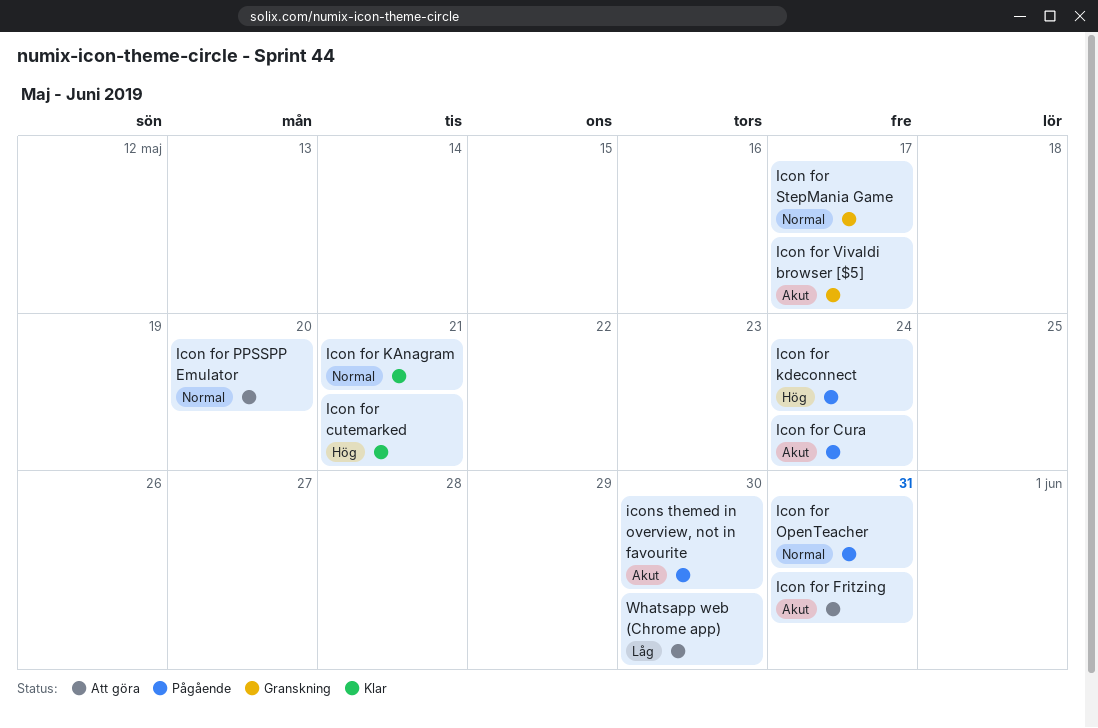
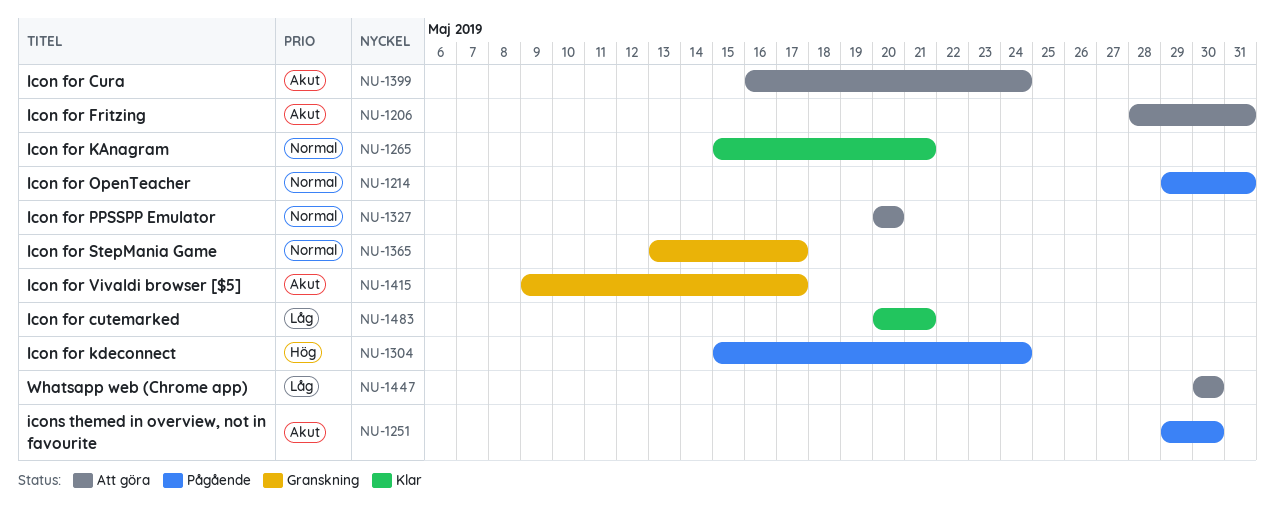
Icon for Cura, status: Pågående -> Att göra
Icon for cutemarked, priority: Hög -> Låg

